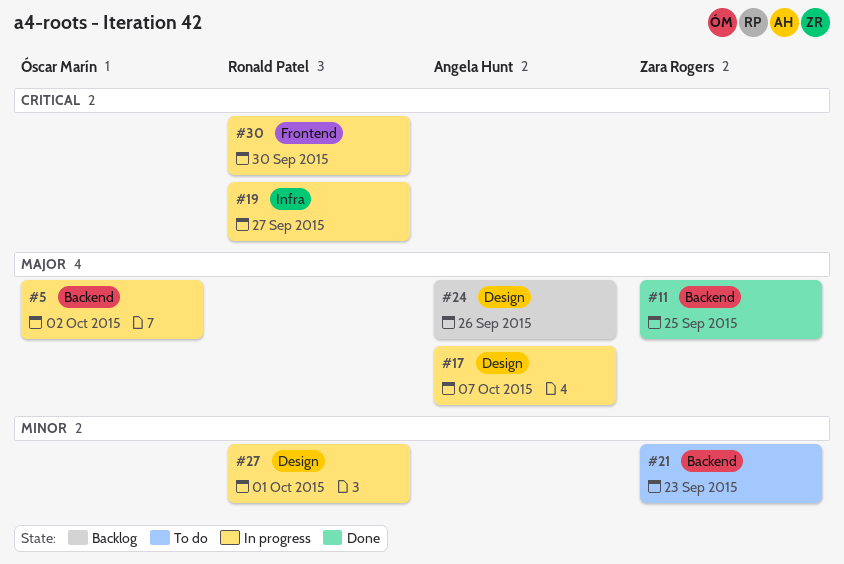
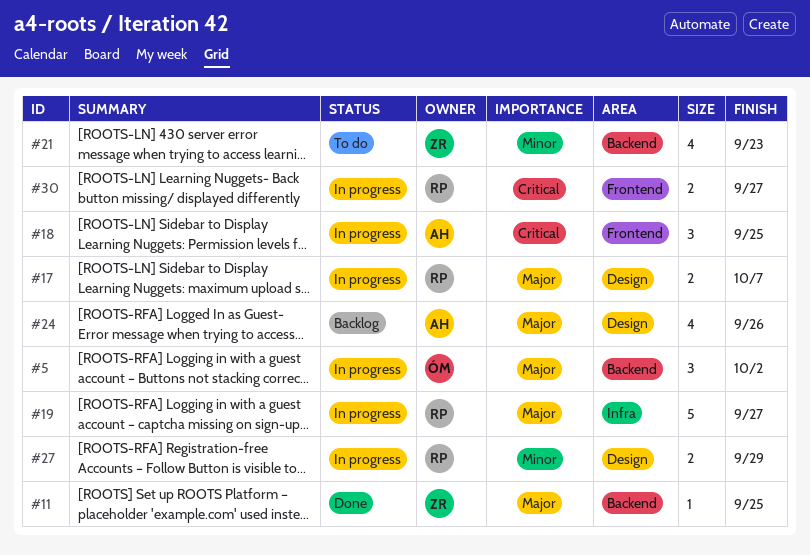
#17, owner: Angela Hunt -> Ronald Patel
#18: none -> present
#19, priority: Critical -> Major
#27, due: Oct 1 -> Sep 29
#30, due: Sep 30 -> Sep 27

